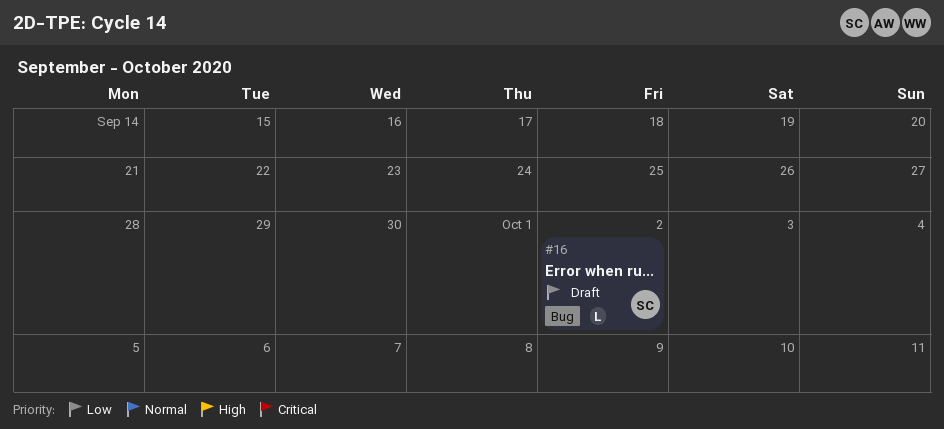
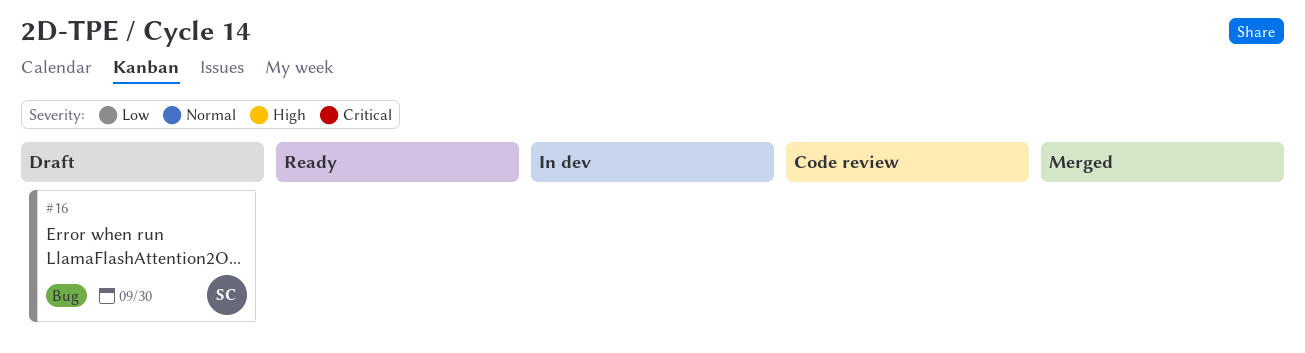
#16, due: Oct 2 -> Sep 30

